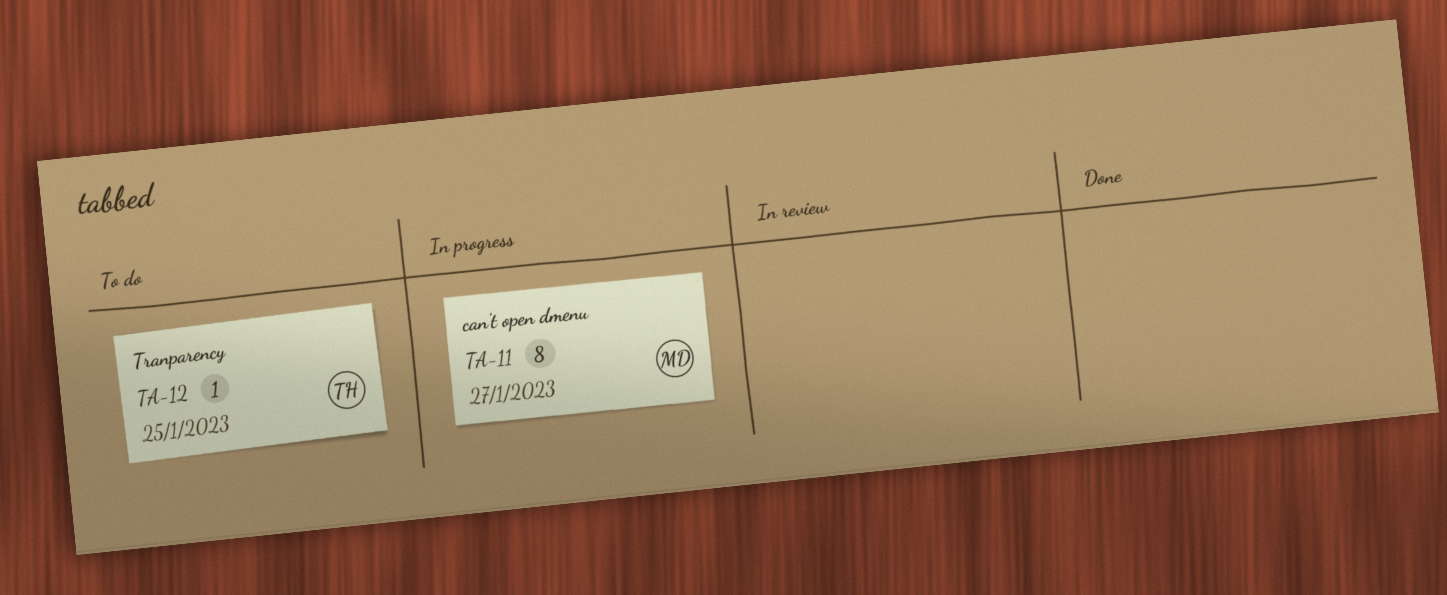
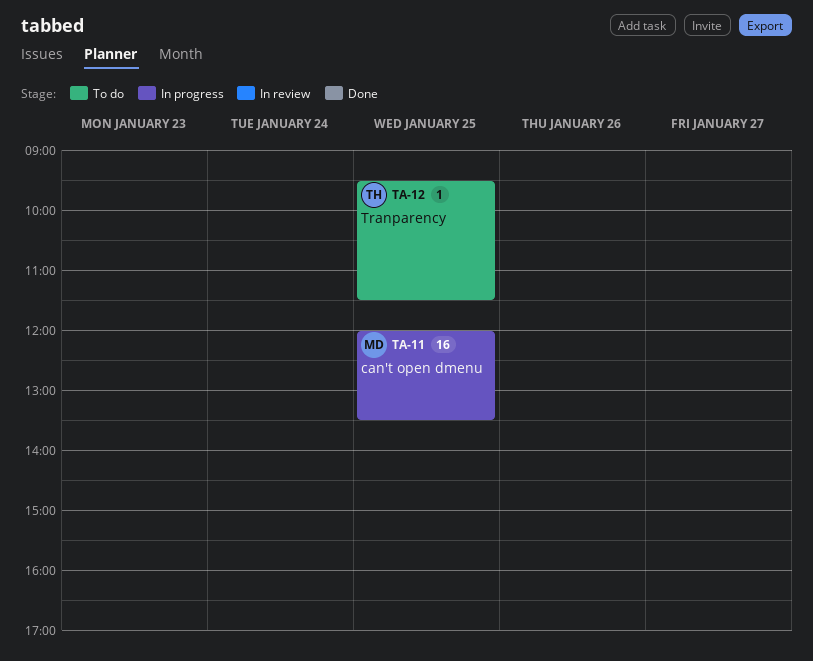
TA-11, estimate: 8 -> 16
TA-11, day: Jan 27 -> Jan 25

